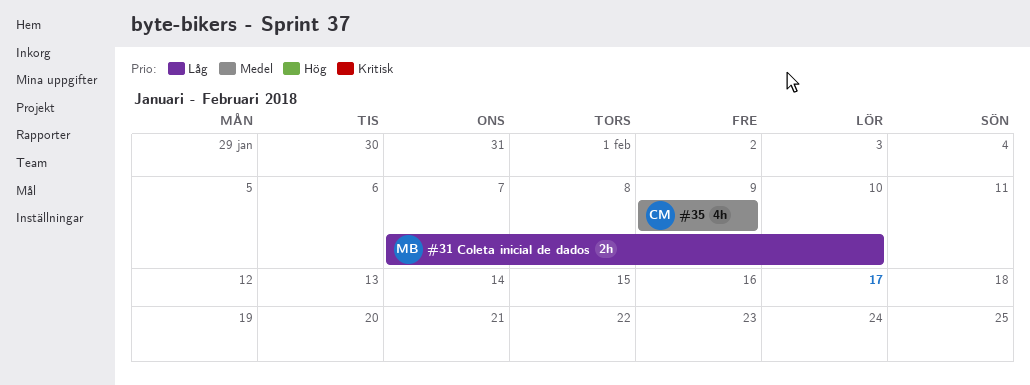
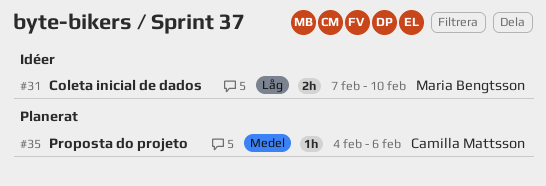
#35, estimate: 4h -> 1h
#35, start: Feb 9 -> Feb 4
#35, due: Feb 9 -> Feb 6

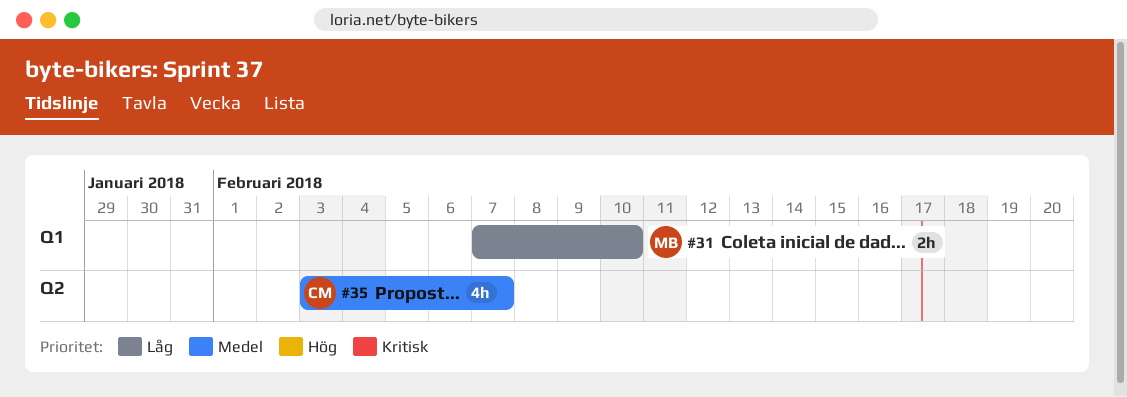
#35, estimate: 1h -> 4h
#35, start: Feb 4 -> Feb 3
#35, due: Feb 6 -> Feb 7

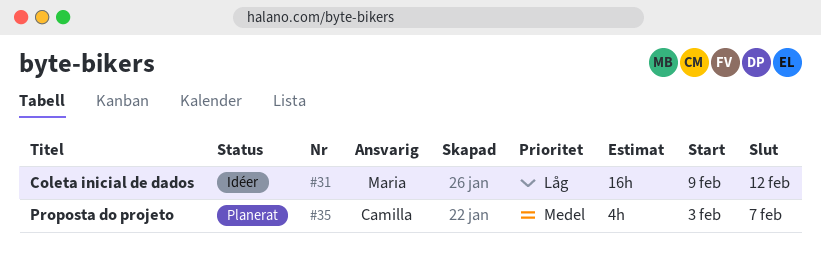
#31, estimate: 2h -> 16h
#31, start: Feb 7 -> Feb 9
#31, due: Feb 10 -> Feb 12

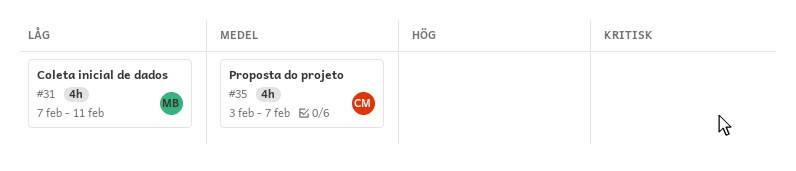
#31, estimate: 16h -> 4h
#31, start: Feb 9 -> Feb 7
#31, due: Feb 12 -> Feb 11

